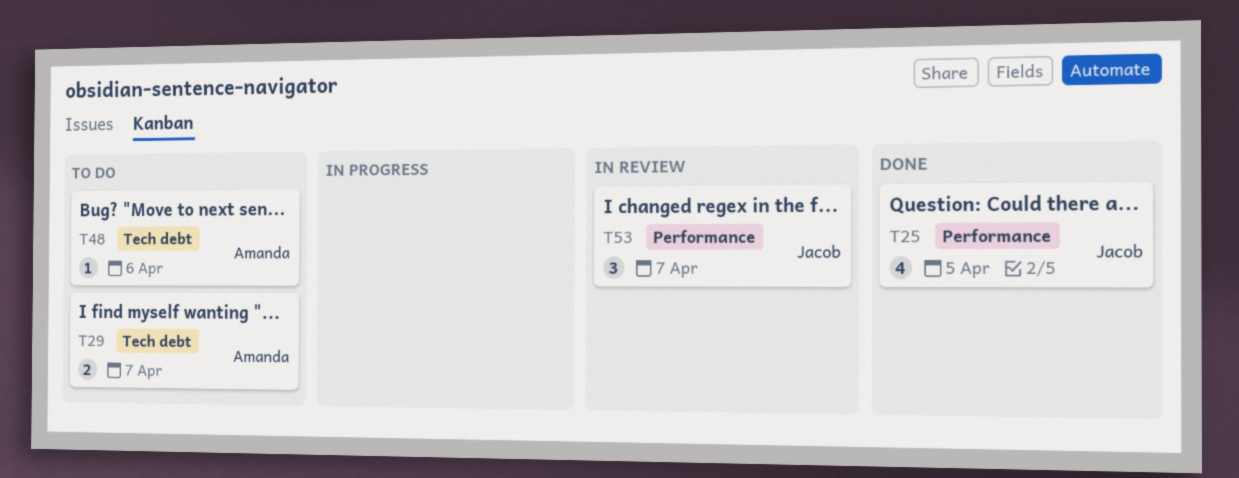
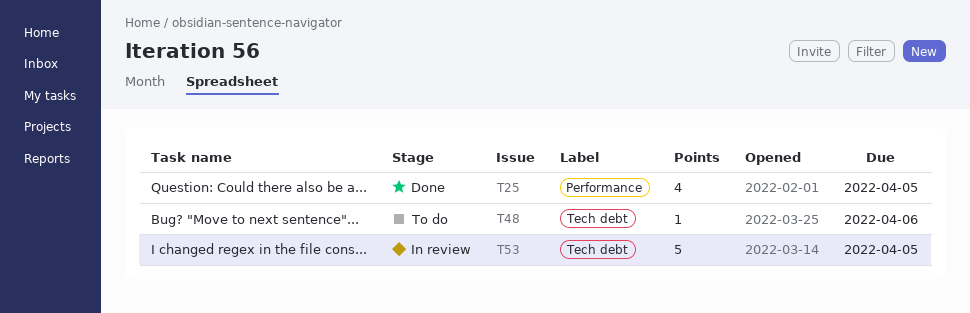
T29: present -> none
T53, label: Performance -> Tech debt
T53, estimate: 3 -> 5
T53, due: Apr 7 -> Apr 5

